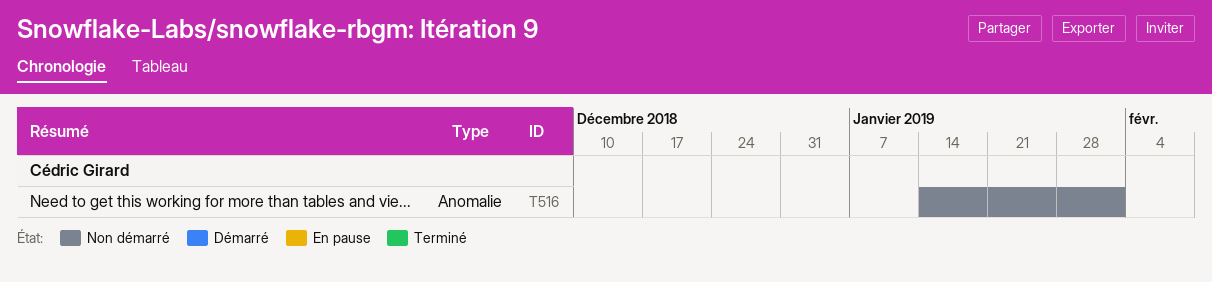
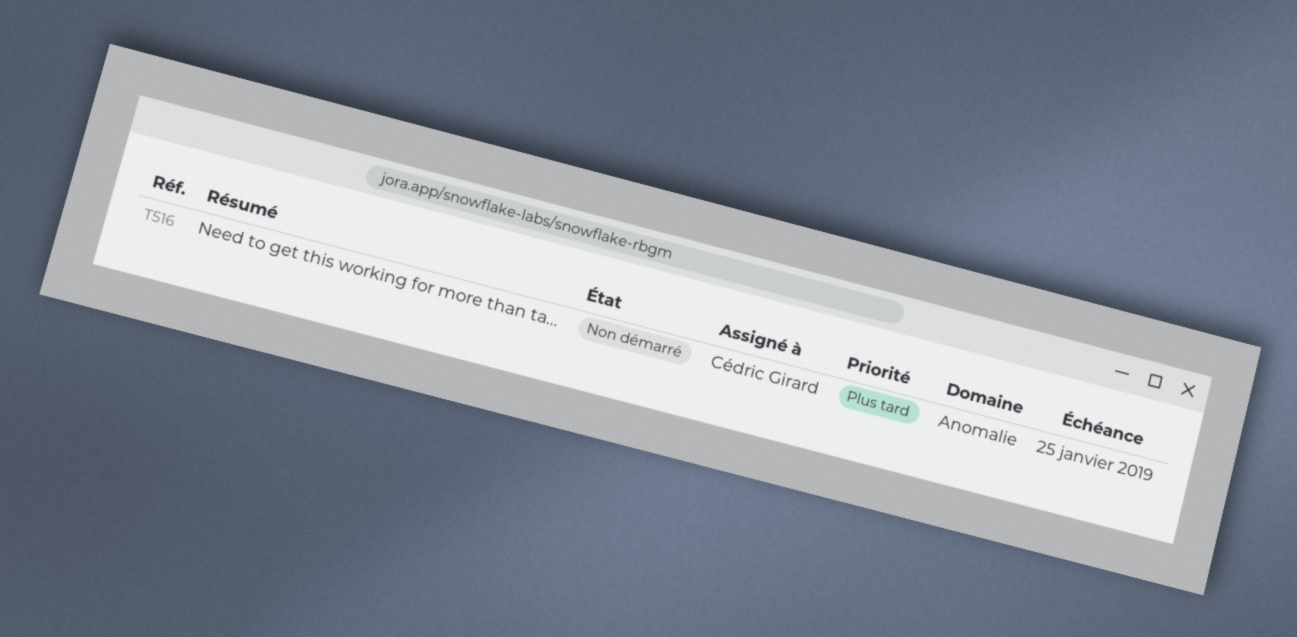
T516, due: Feb 1 -> Jan 25

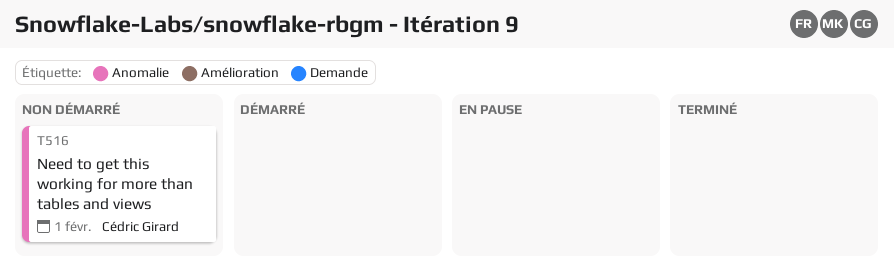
T516, due: Jan 25 -> Feb 1

